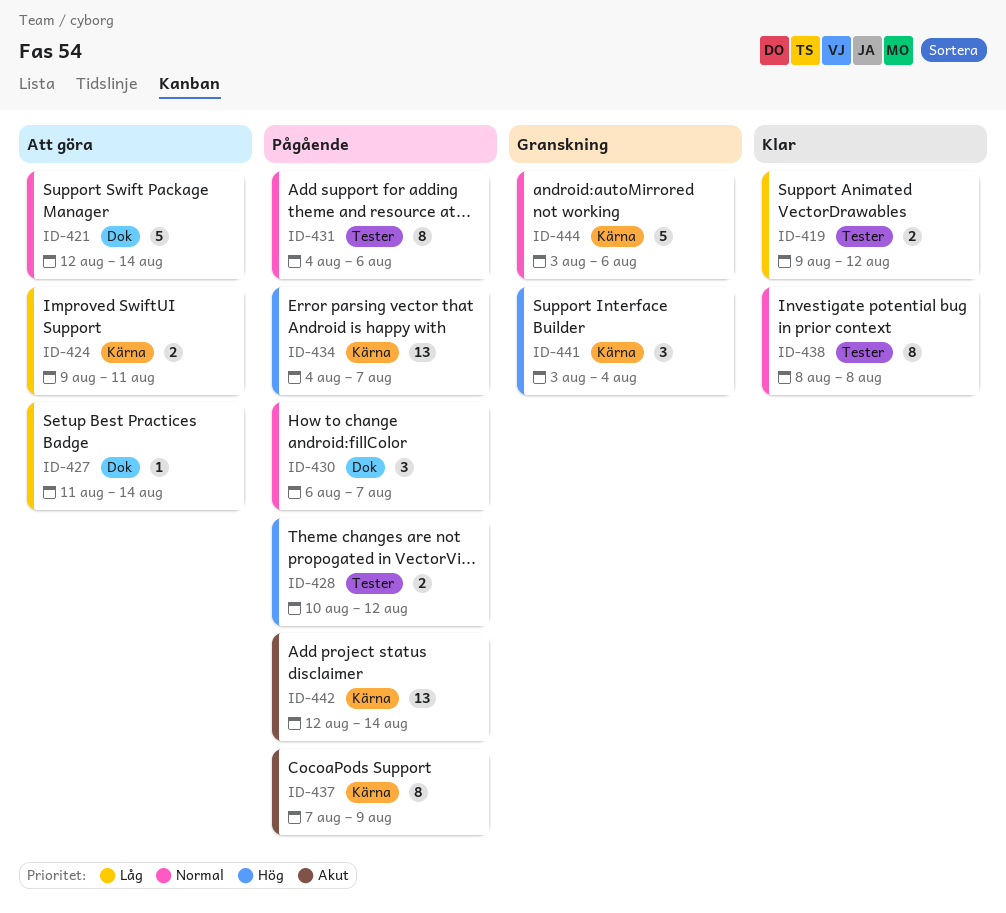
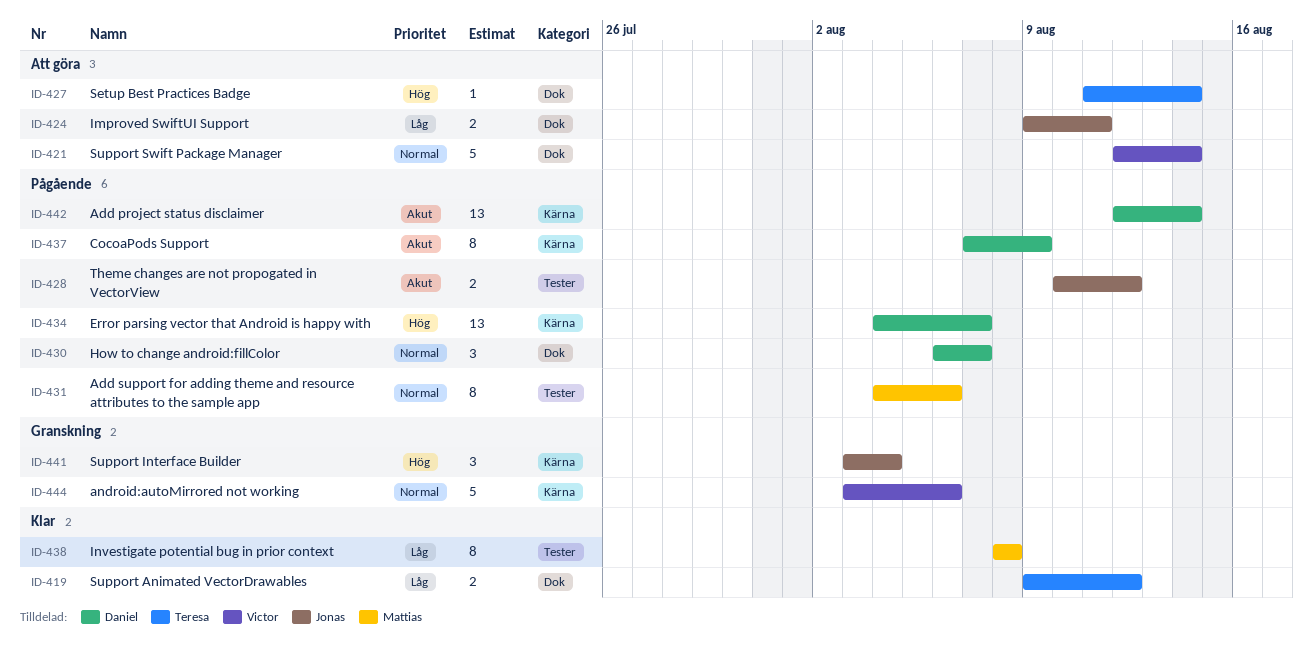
ID-419, label: Tester -> Dok
ID-424, label: Kärna -> Dok
ID-427, priority: Låg -> Hög
ID-428, priority: Hög -> Akut
ID-438, priority: Normal -> Låg

